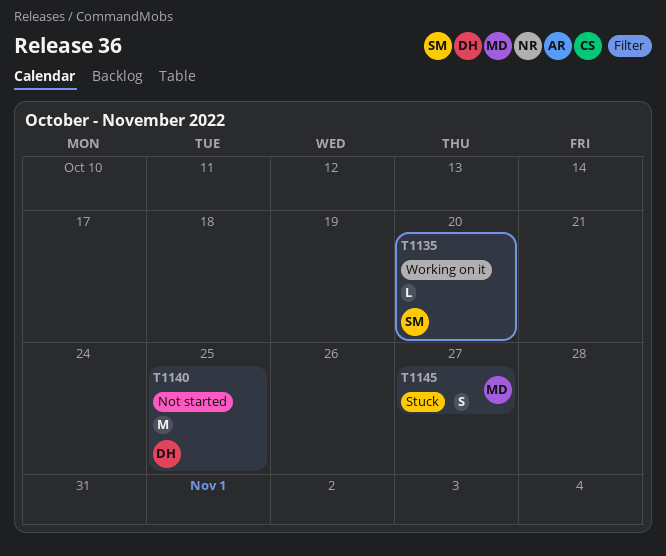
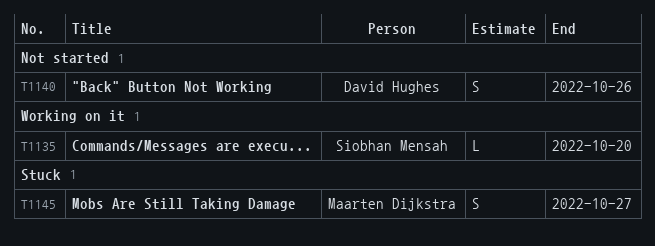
T1140, estimate: M -> S
T1140, due: Oct 25 -> Oct 26

